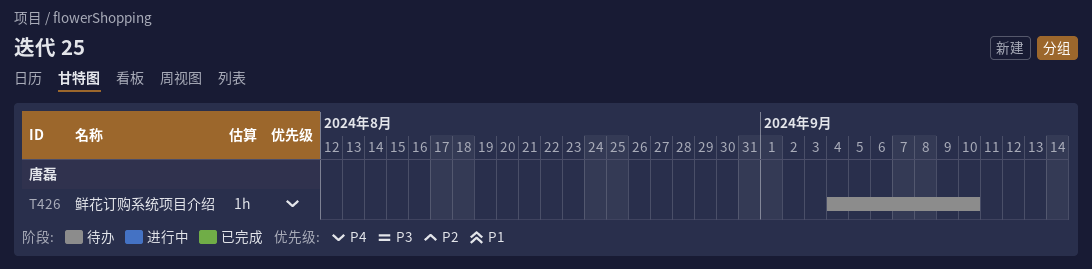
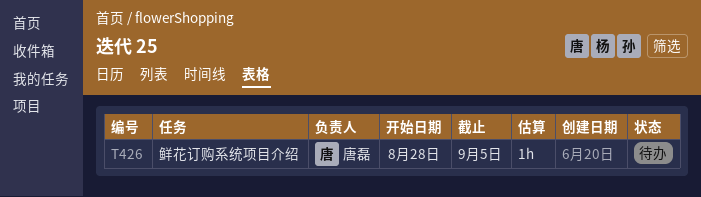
T426, start: Sep 4 -> Aug 28
T426, due: Sep 10 -> Sep 5

